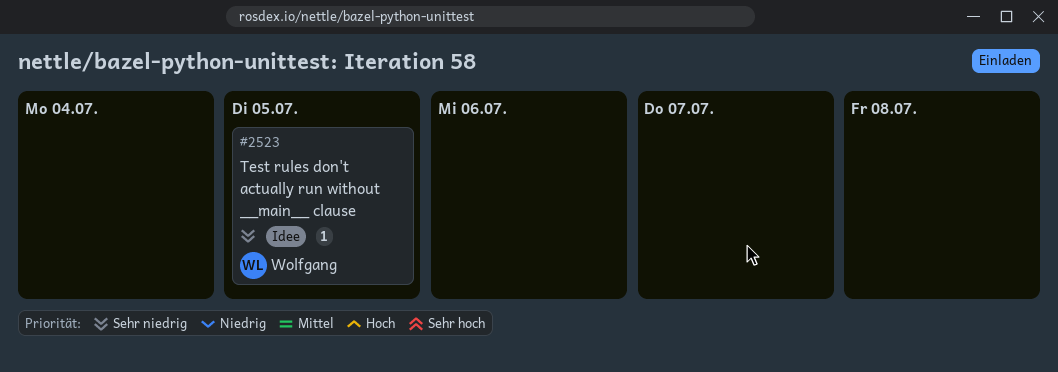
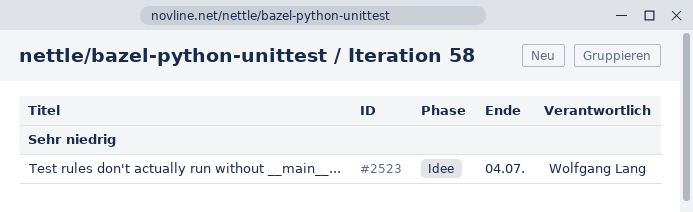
#2523, due: Jul 5 -> Jul 4

